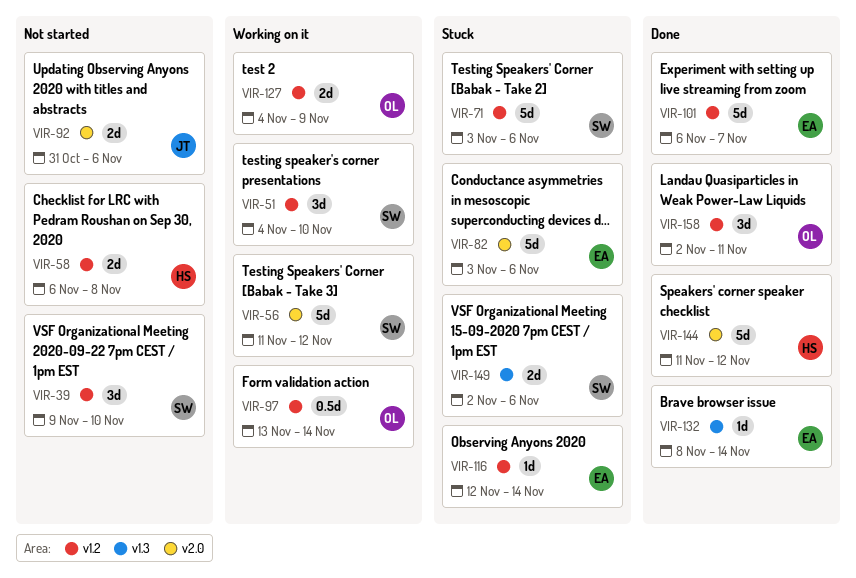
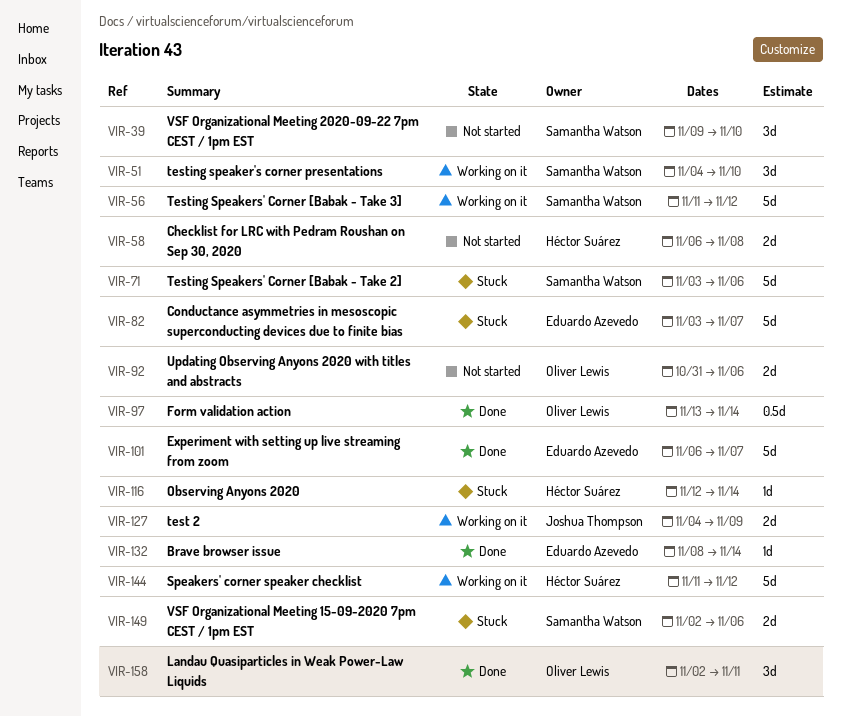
VIR-82, due: Nov 6 -> Nov 7
VIR-92, owner: Joshua Thompson -> Oliver Lewis
VIR-97, status: Working on it -> Done
VIR-116, owner: Eduardo Azevedo -> Héctor Suárez
VIR-127, owner: Oliver Lewis -> Joshua Thompson
VIR-144, status: Done -> Working on it

